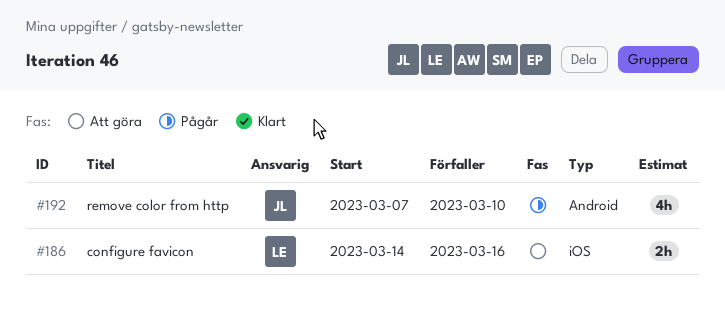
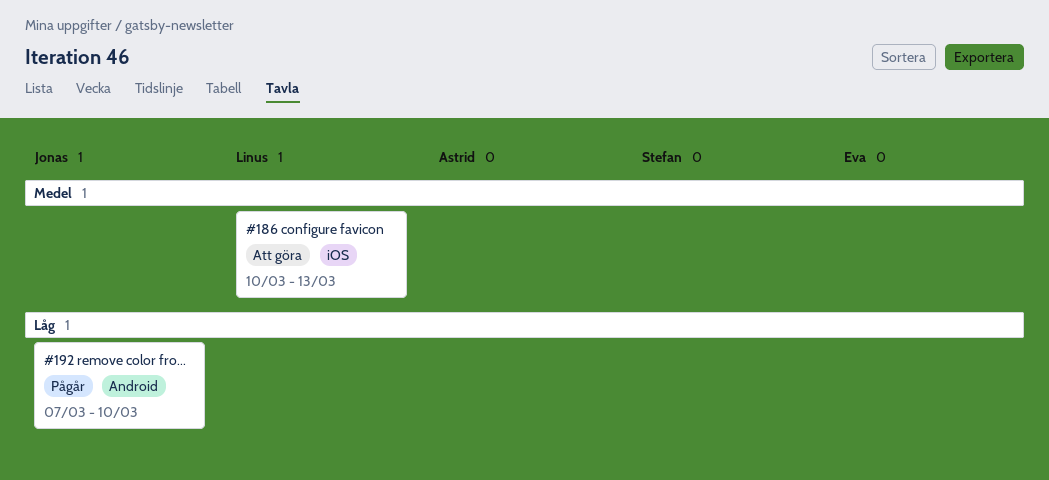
#186, start: Mar 14 -> Mar 10
#186, due: Mar 16 -> Mar 13

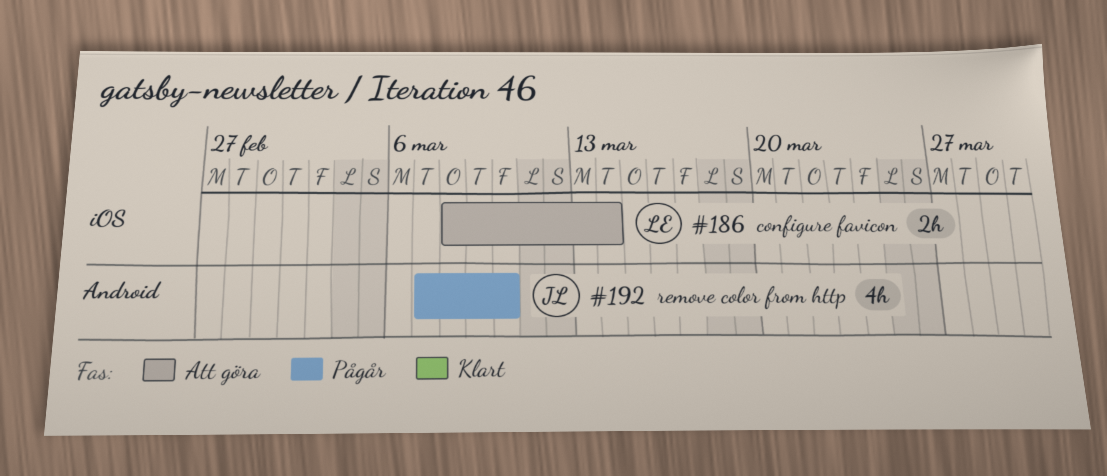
#186, start: Mar 10 -> Mar 8
#186, due: Mar 13 -> Mar 14

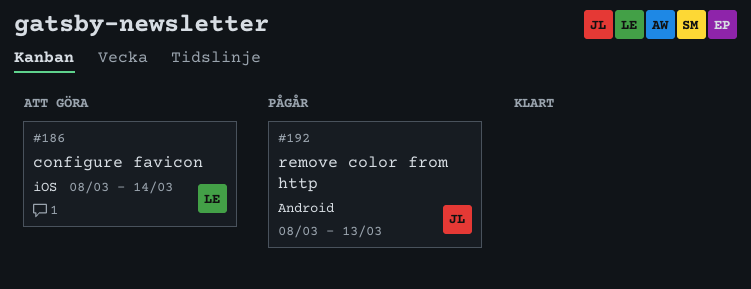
#192, start: Mar 7 -> Mar 8
#192, due: Mar 10 -> Mar 13

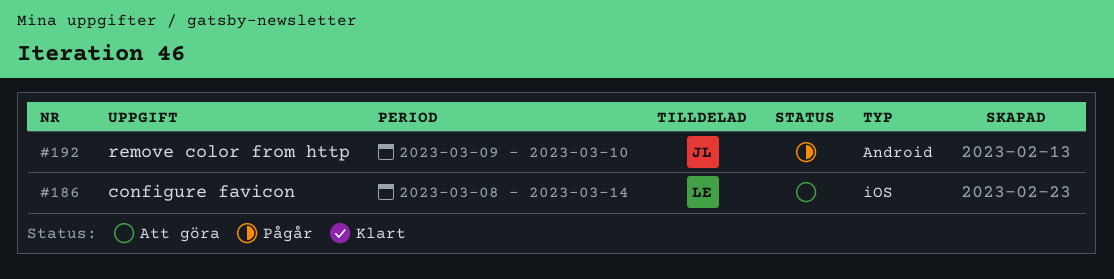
#192, start: Mar 8 -> Mar 9
#192, due: Mar 13 -> Mar 10

